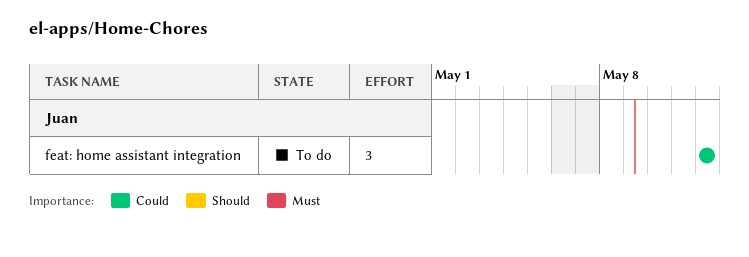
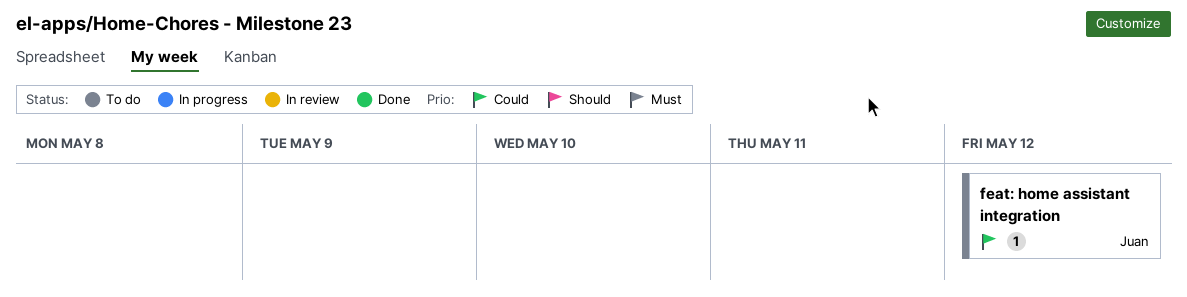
feat: home assistant integration, estimate: 3 -> 1

